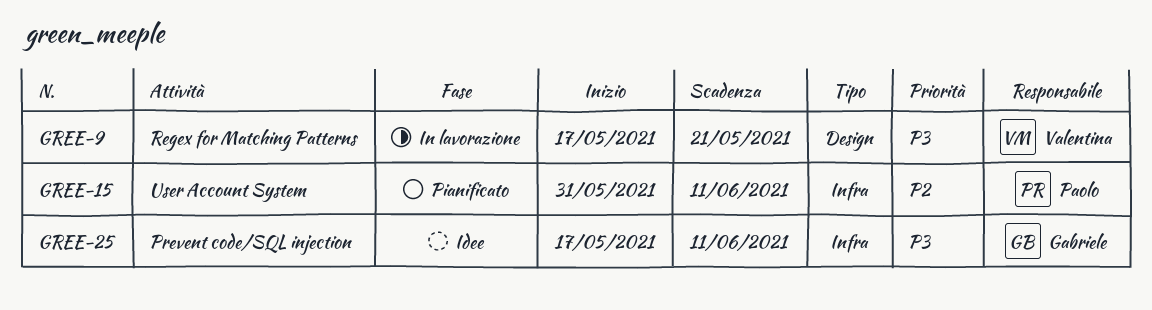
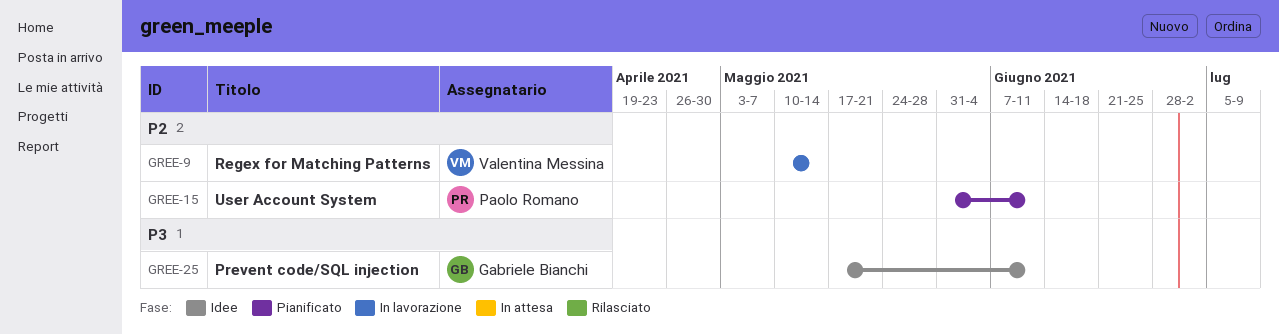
GREE-9, priority: P3 -> P2
GREE-9, start: May 17 -> May 10
GREE-9, due: May 21 -> May 14

